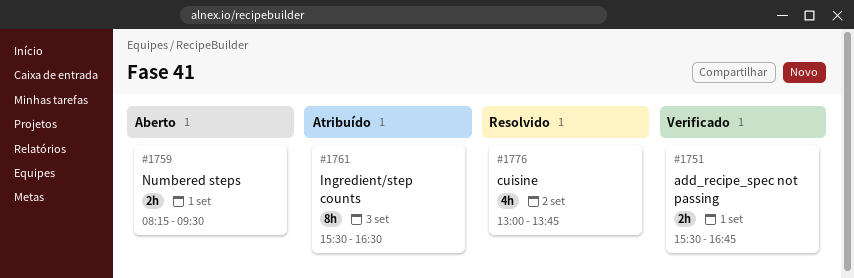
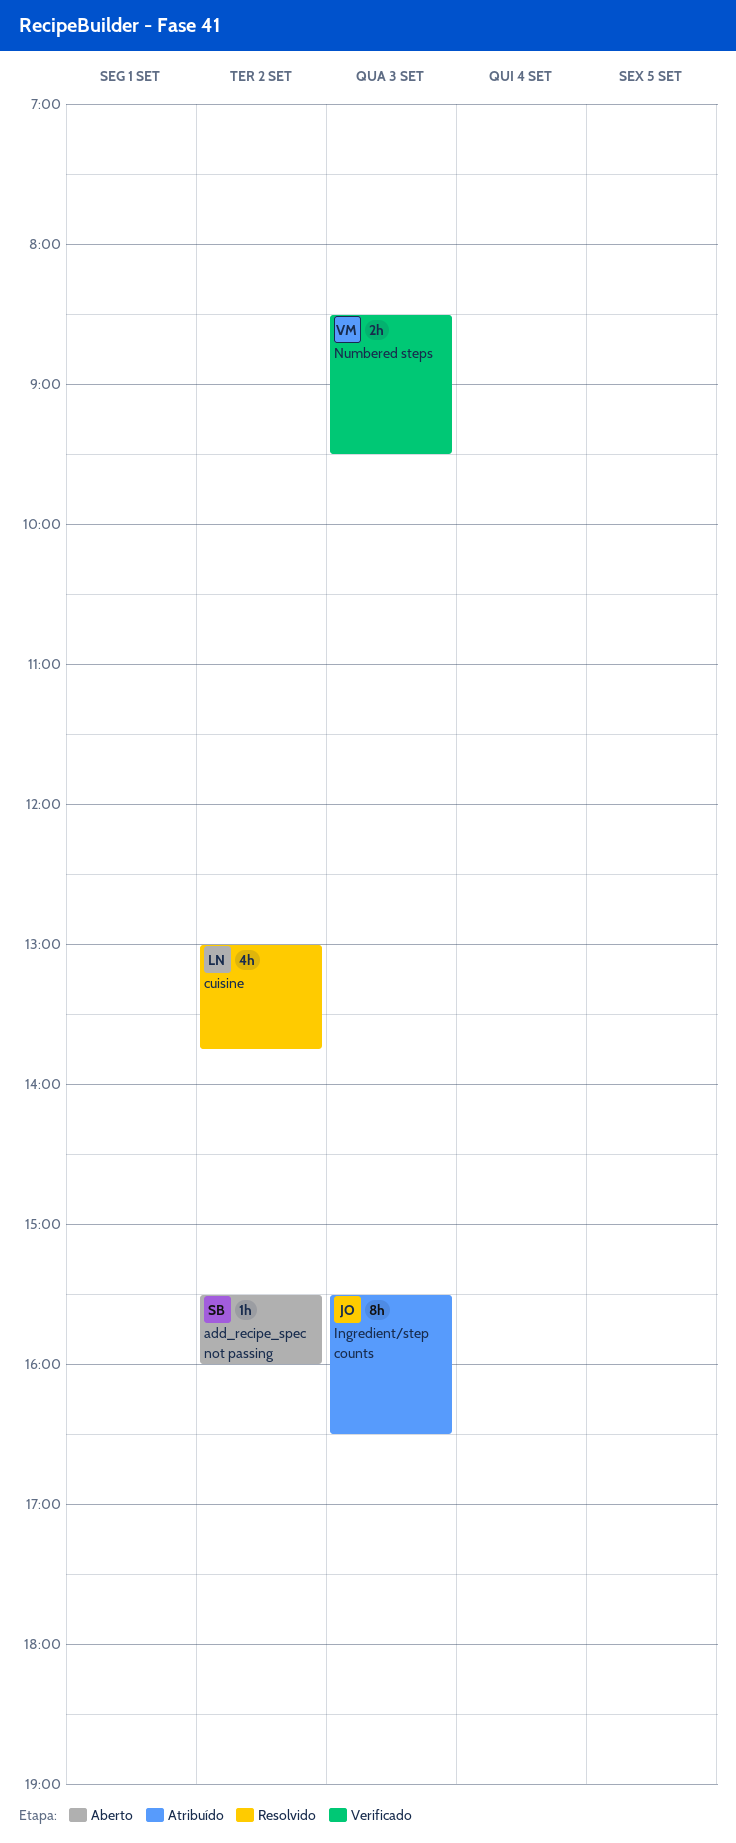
add_recipe_spec not passing, status: Verificado -> Aberto
add_recipe_spec not passing, estimate: 2h -> 1h
add_recipe_spec not passing, day: Sep 1 -> Sep 2
add_recipe_spec not passing, ends: 16:45 -> 16:00
Numbered steps, status: Aberto -> Verificado
Numbered steps, day: Sep 1 -> Sep 3
Numbered steps, begins: 08:15 -> 08:30

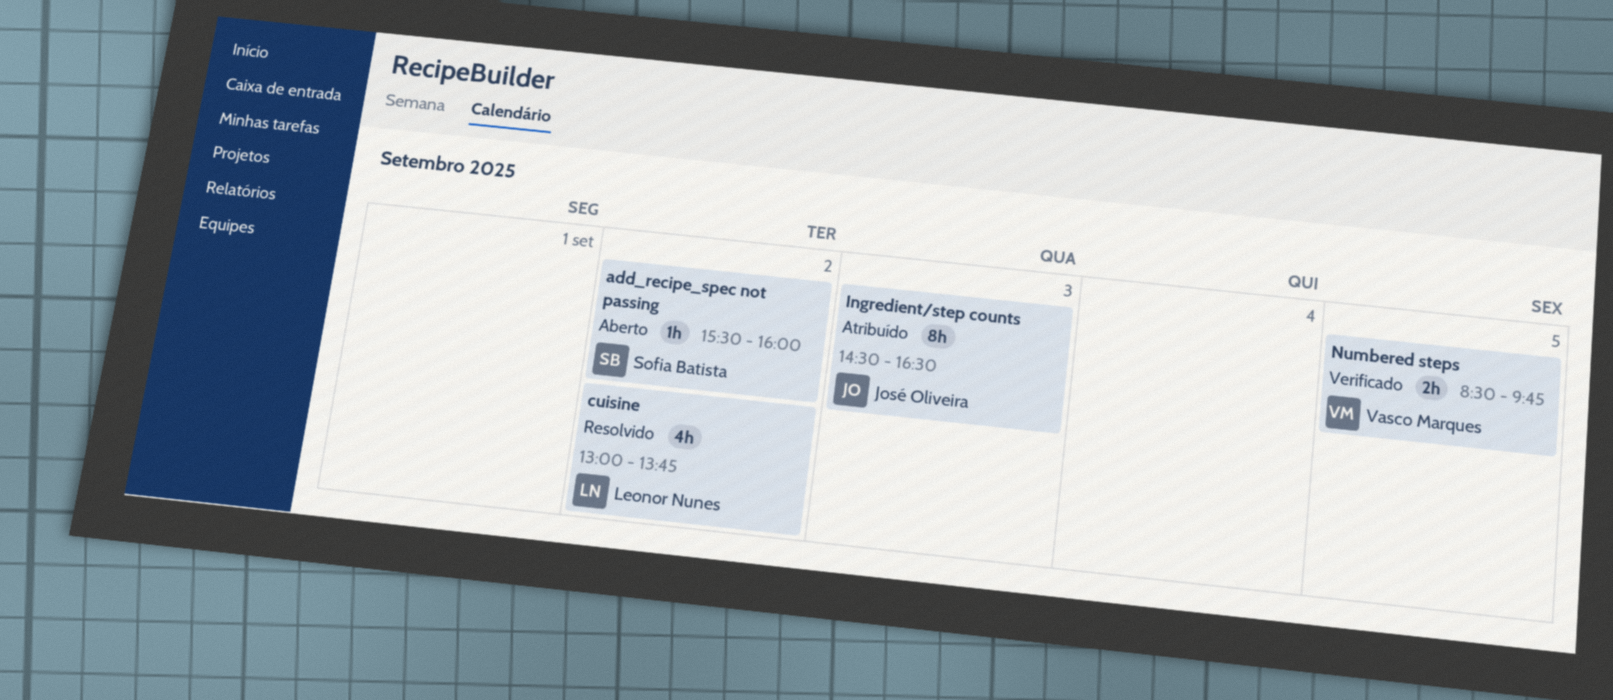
Ingredient/step counts, begins: 15:30 -> 14:30
Numbered steps, day: Sep 3 -> Sep 5
Numbered steps, ends: 09:30 -> 09:45

